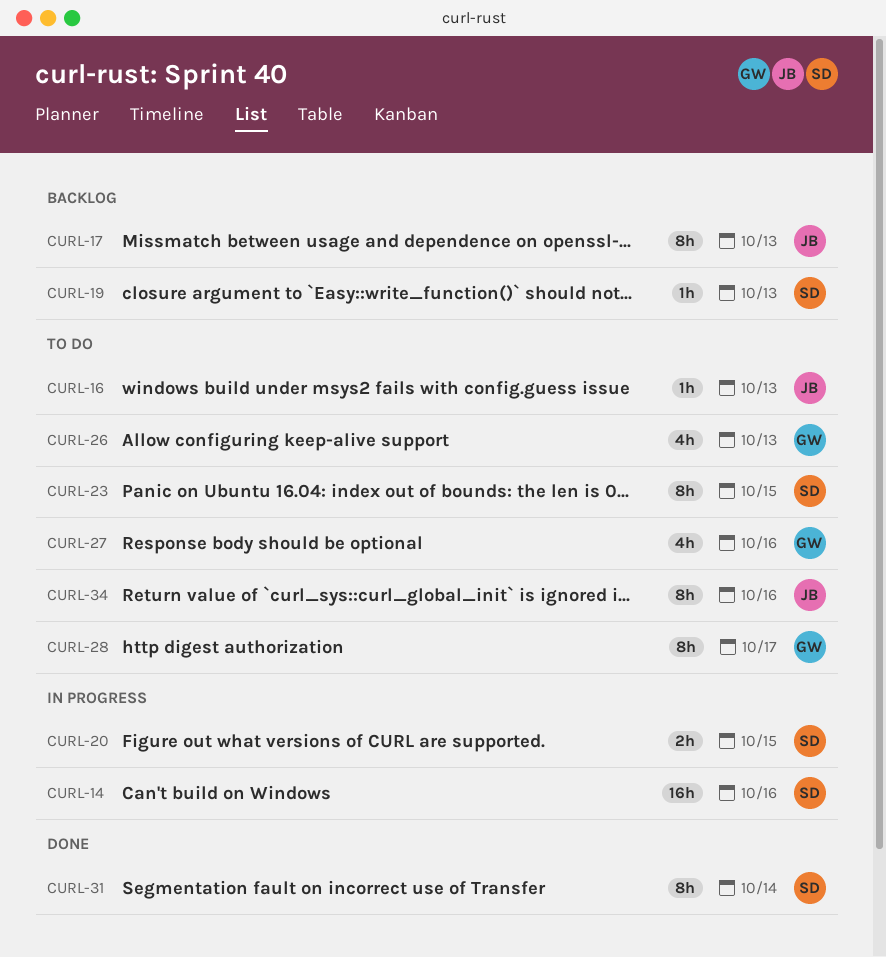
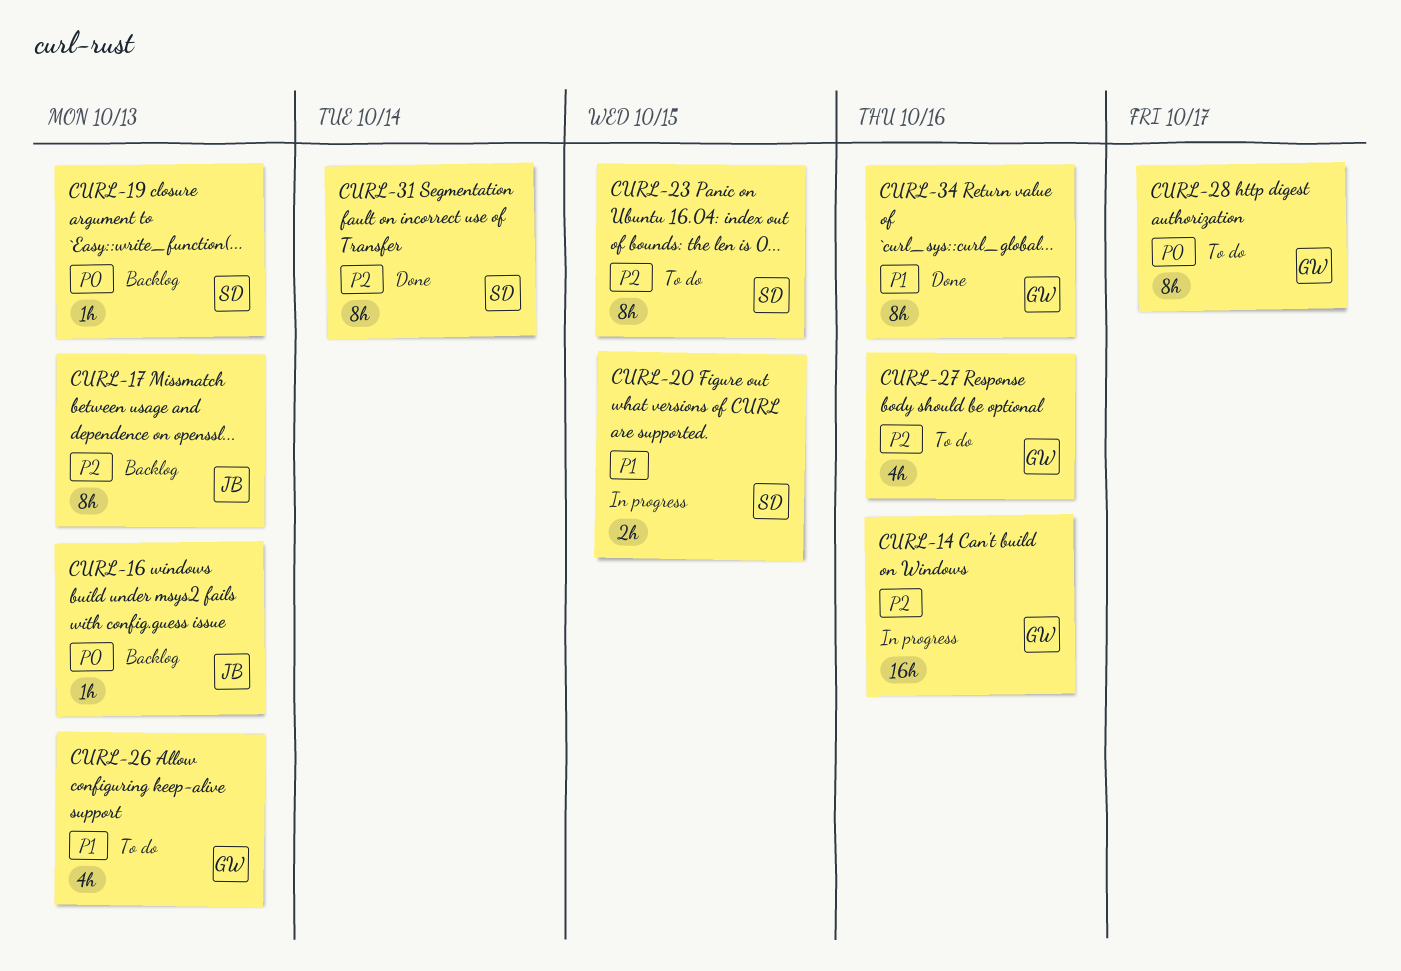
CURL-14, owner: SD -> GW
CURL-16, status: To do -> Backlog
CURL-34, status: To do -> Done
CURL-34, owner: JB -> GW

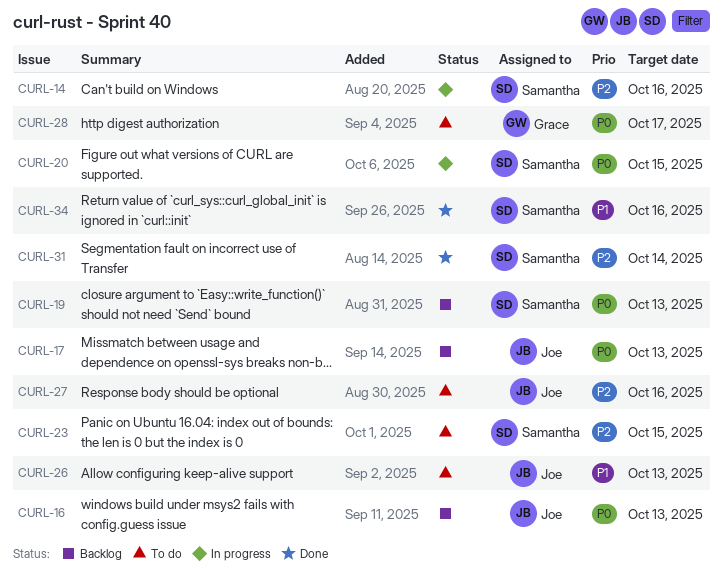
CURL-14, owner: Grace -> Samantha
CURL-17, priority: P2 -> P0
CURL-20, priority: P1 -> P0
CURL-26, owner: Grace -> Joe
CURL-27, owner: Grace -> Joe
CURL-34, owner: Grace -> Samantha

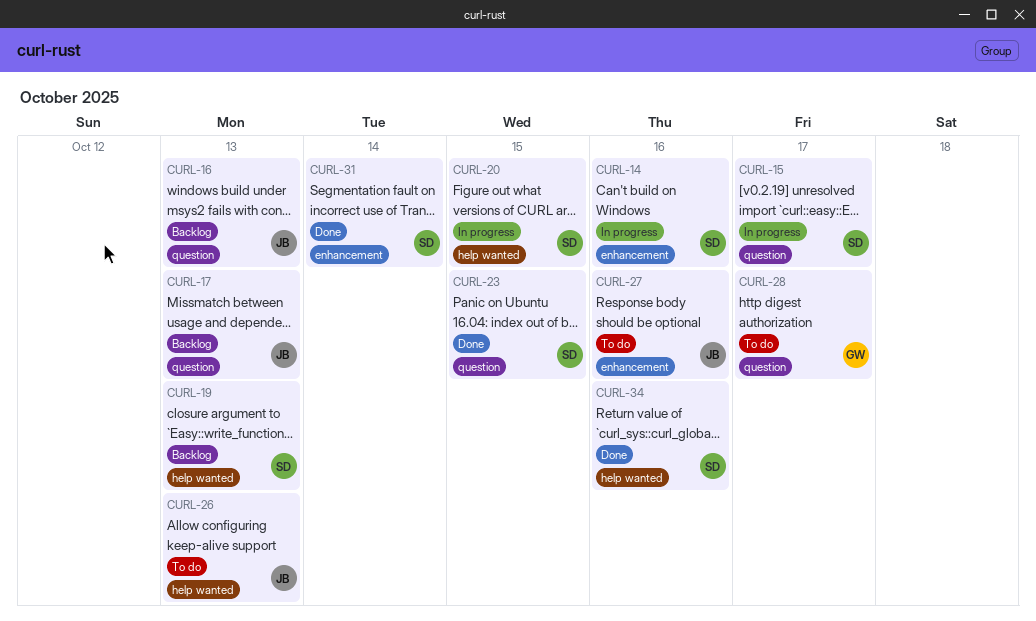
CURL-15: none -> present
CURL-23, status: To do -> Done

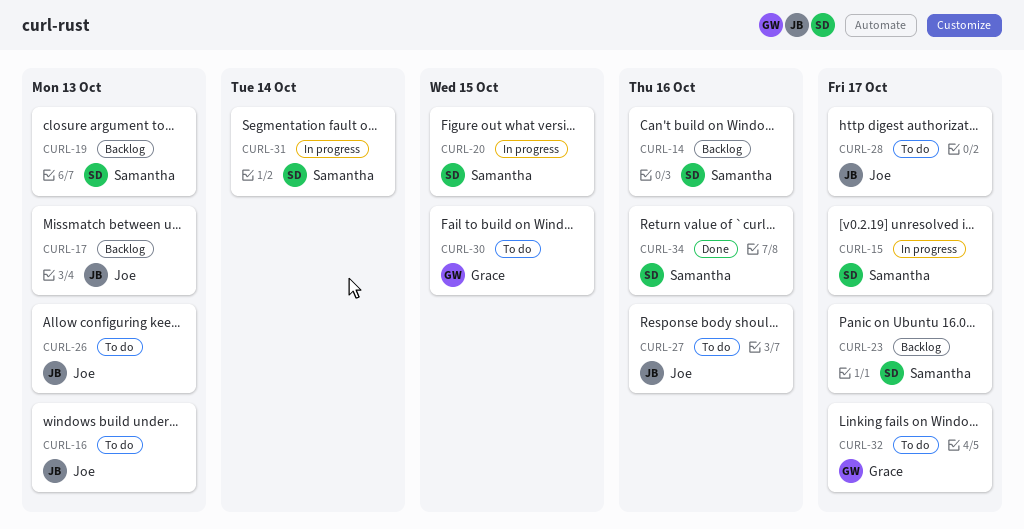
CURL-14, status: In progress -> Backlog
CURL-16, status: Backlog -> To do
CURL-23, status: Done -> Backlog
CURL-23, due: Oct 15 -> Oct 17
CURL-28, owner: Grace -> Joe
CURL-30: none -> present
CURL-31, status: Done -> In progress
CURL-32: none -> present

